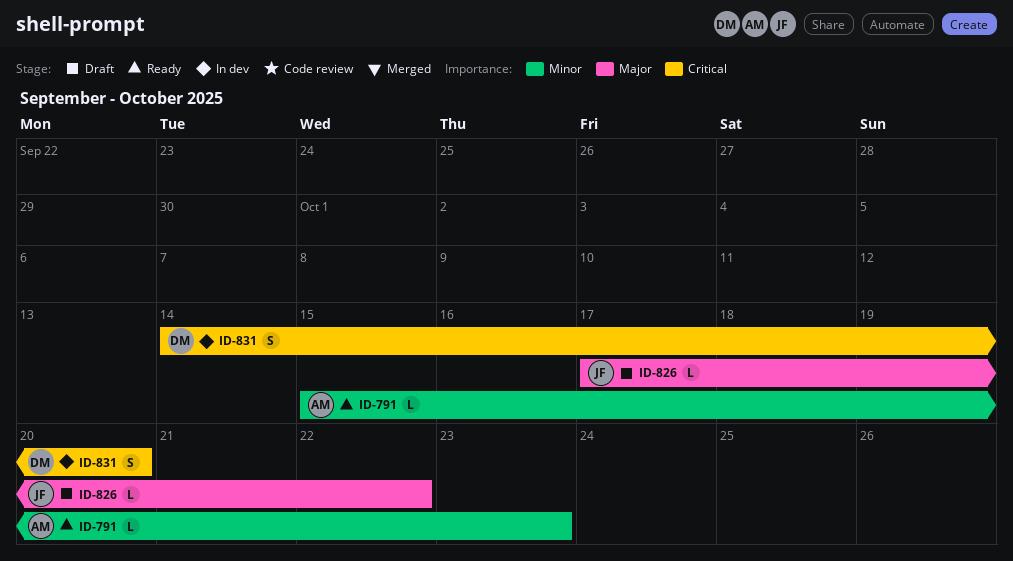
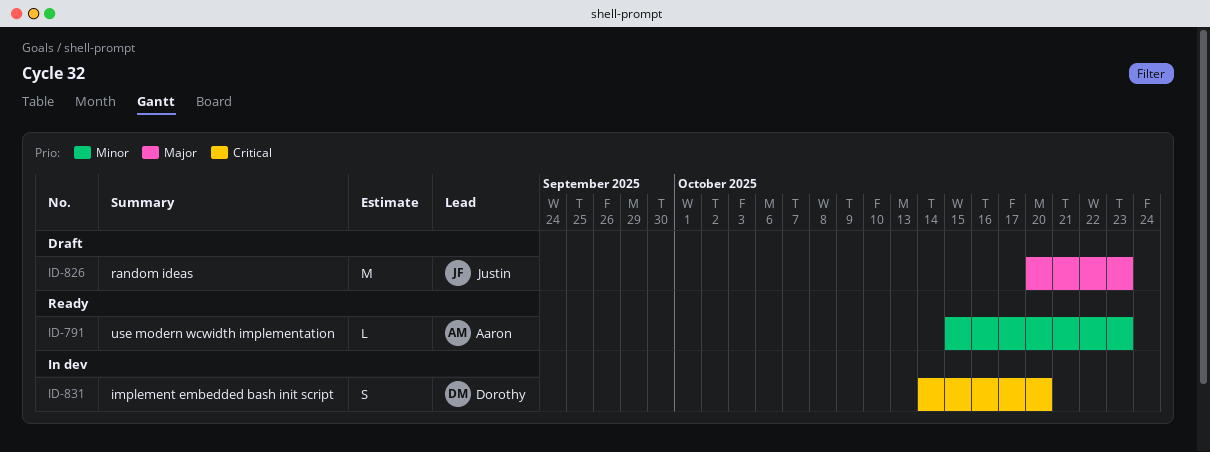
ID-826, estimate: L -> M
ID-826, start: Oct 17 -> Oct 20
ID-826, due: Oct 22 -> Oct 23

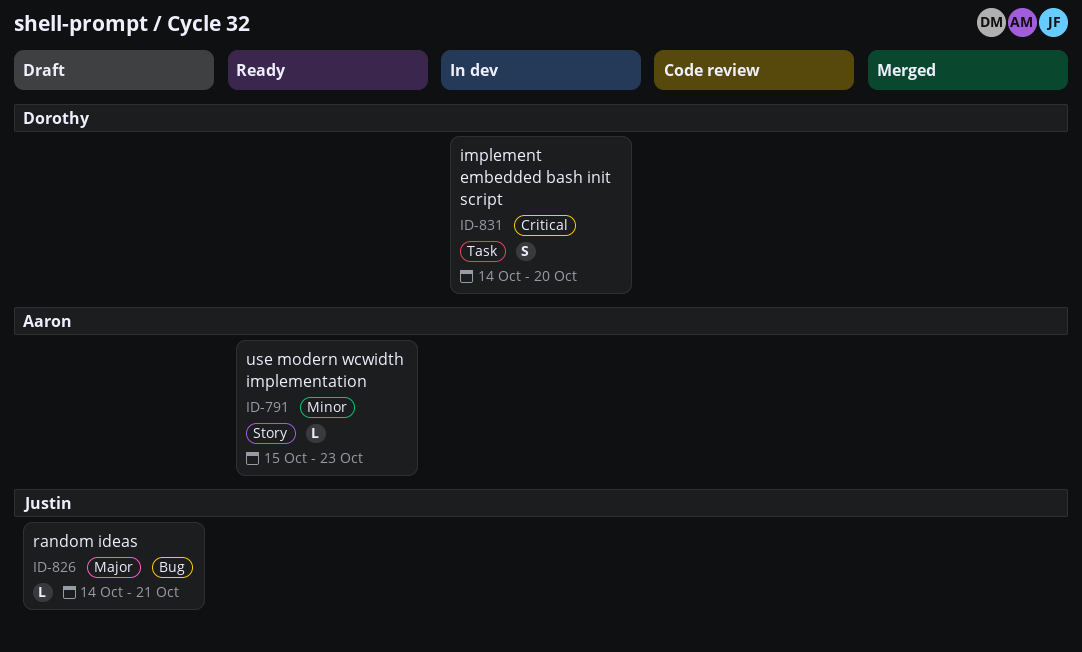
ID-826, estimate: M -> L
ID-826, start: Oct 20 -> Oct 14
ID-826, due: Oct 23 -> Oct 21

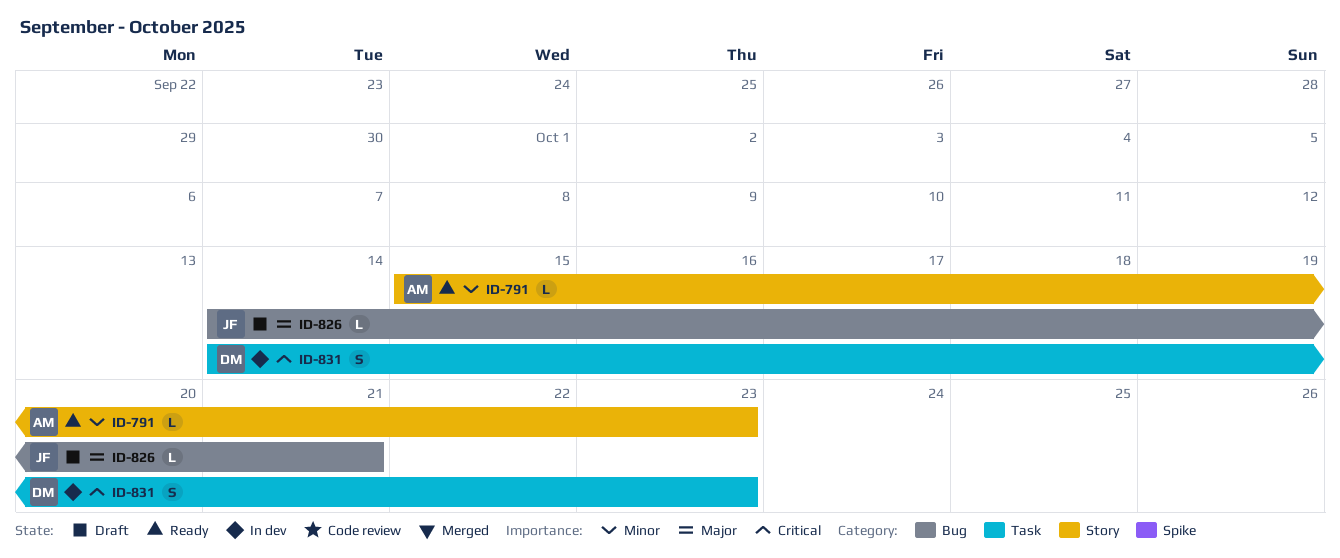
ID-831, due: Oct 20 -> Oct 23

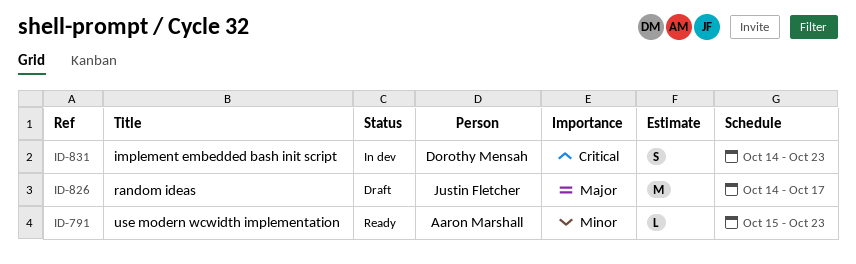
ID-826, estimate: L -> M
ID-826, due: Oct 21 -> Oct 17

